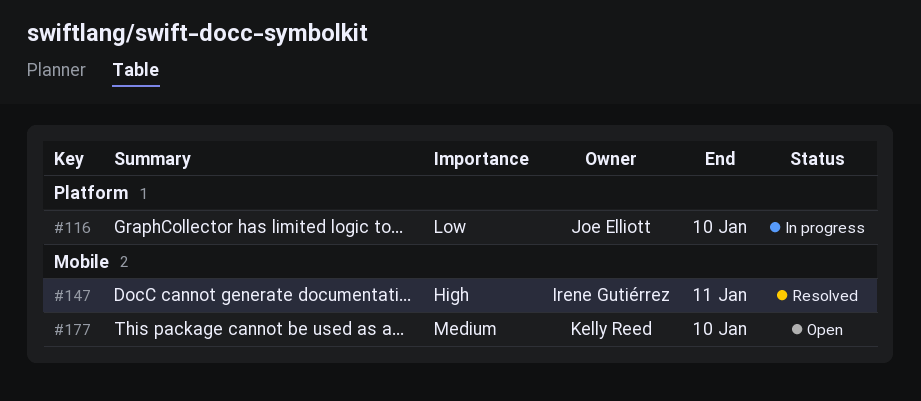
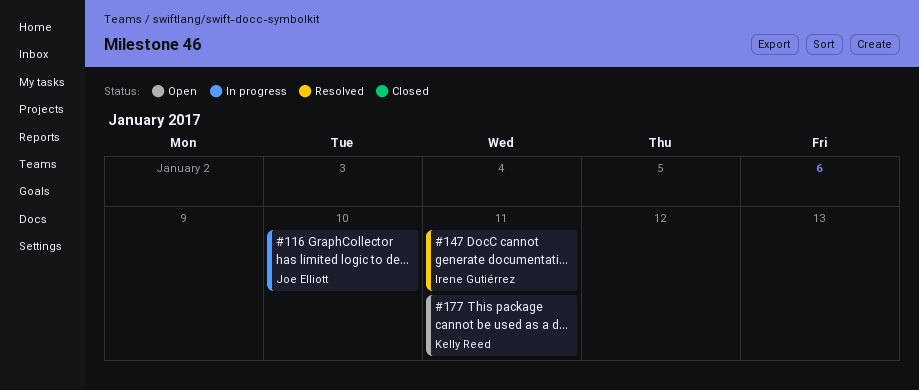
#177, due: Jan 10 -> Jan 11

